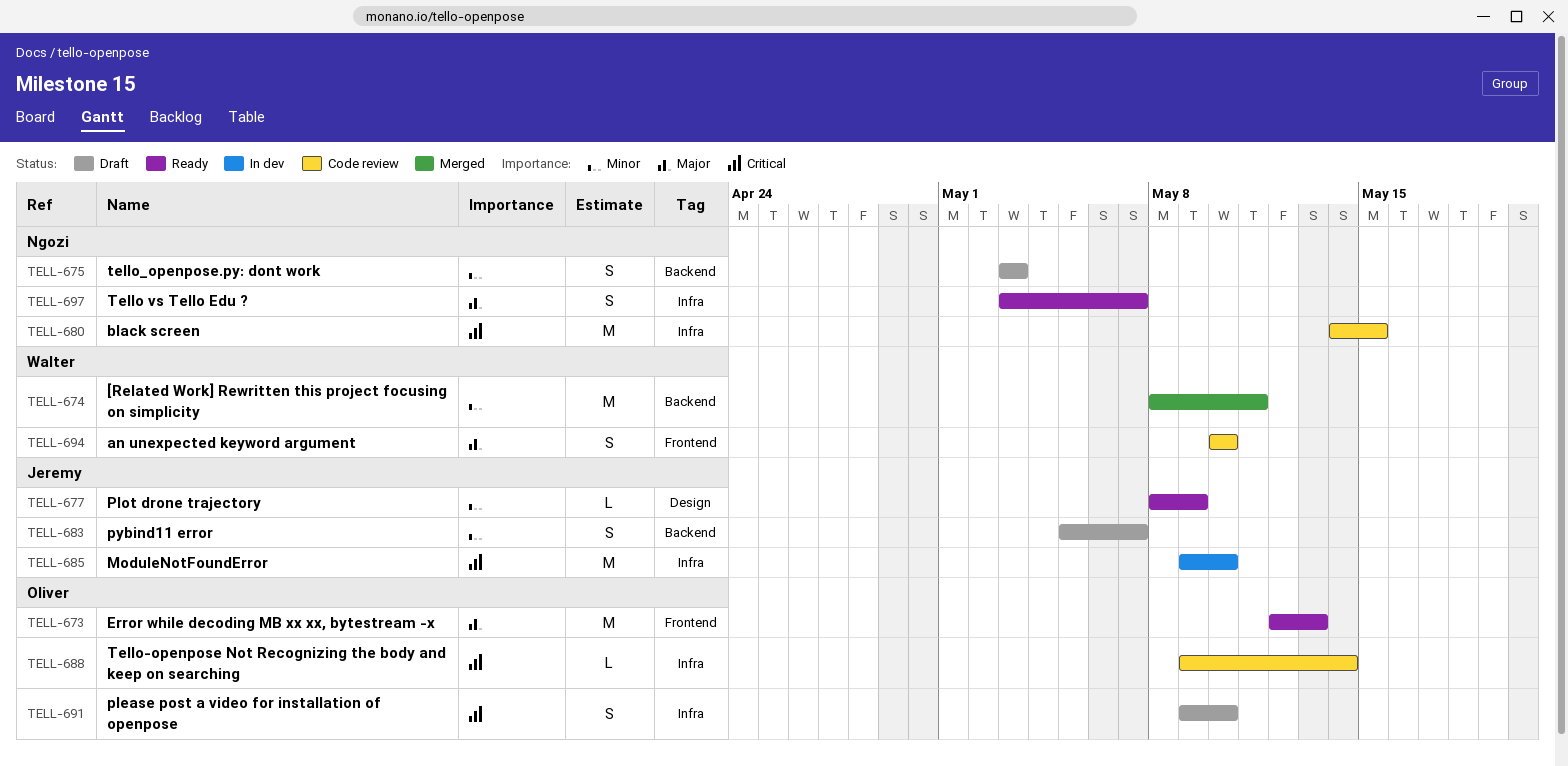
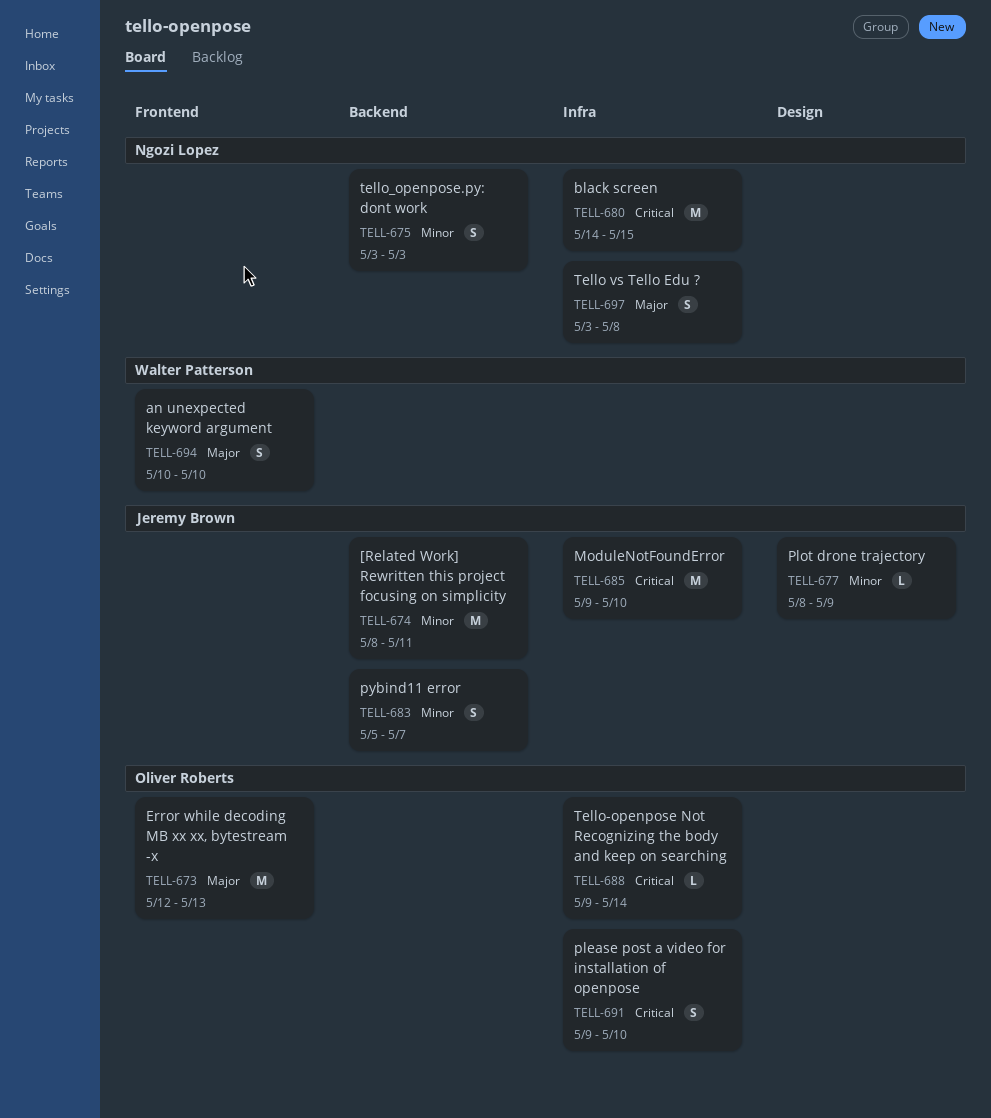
TELL-674, owner: Walter Patterson -> Jeremy Brown
TELL-697, due: May 7 -> May 8

